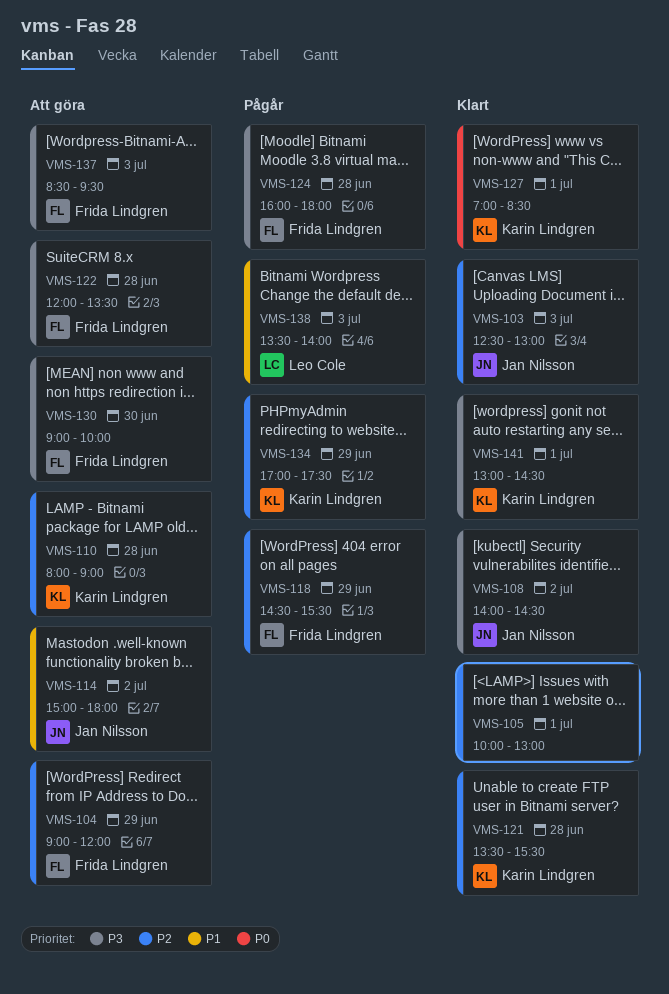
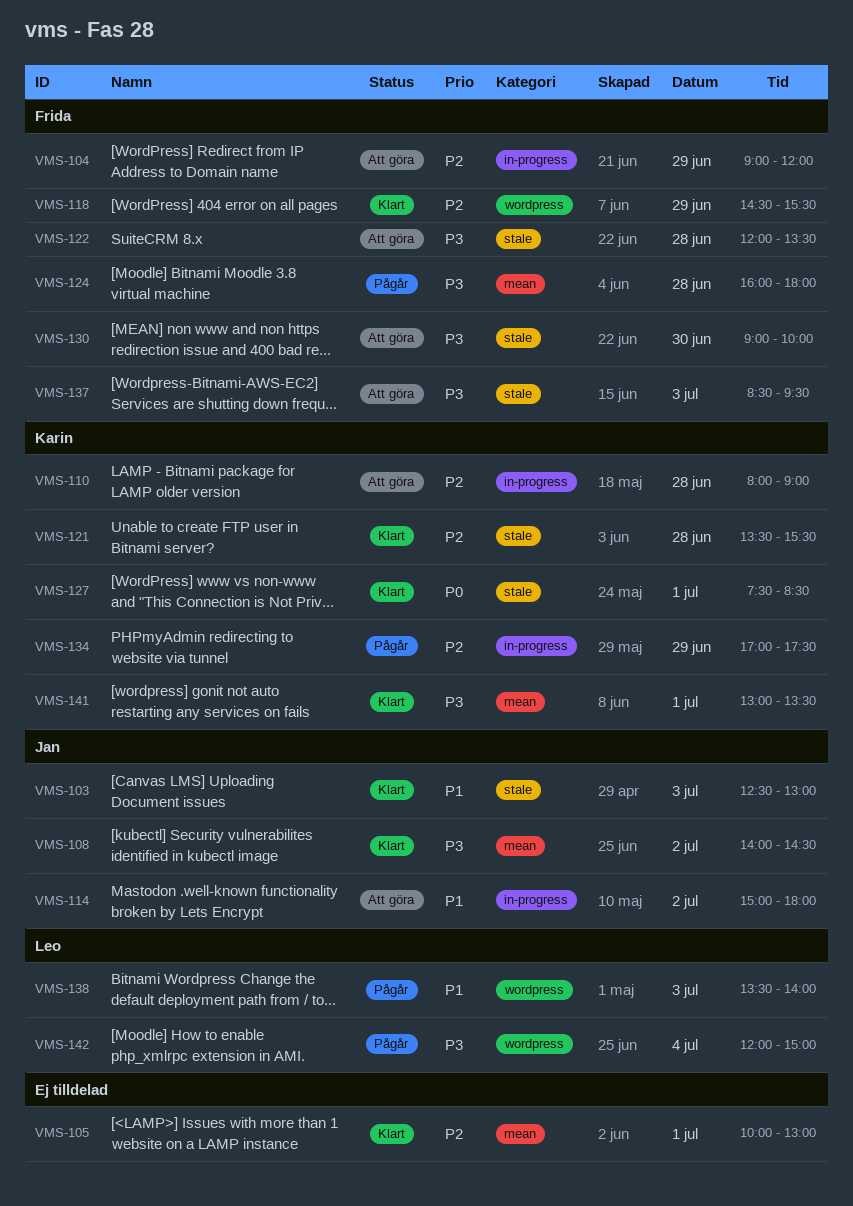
VMS-103, priority: P2 -> P1
VMS-118, status: Pågår -> Klart
VMS-127, begins: 07:00 -> 07:30
VMS-141, ends: 14:30 -> 13:30
VMS-142: none -> present

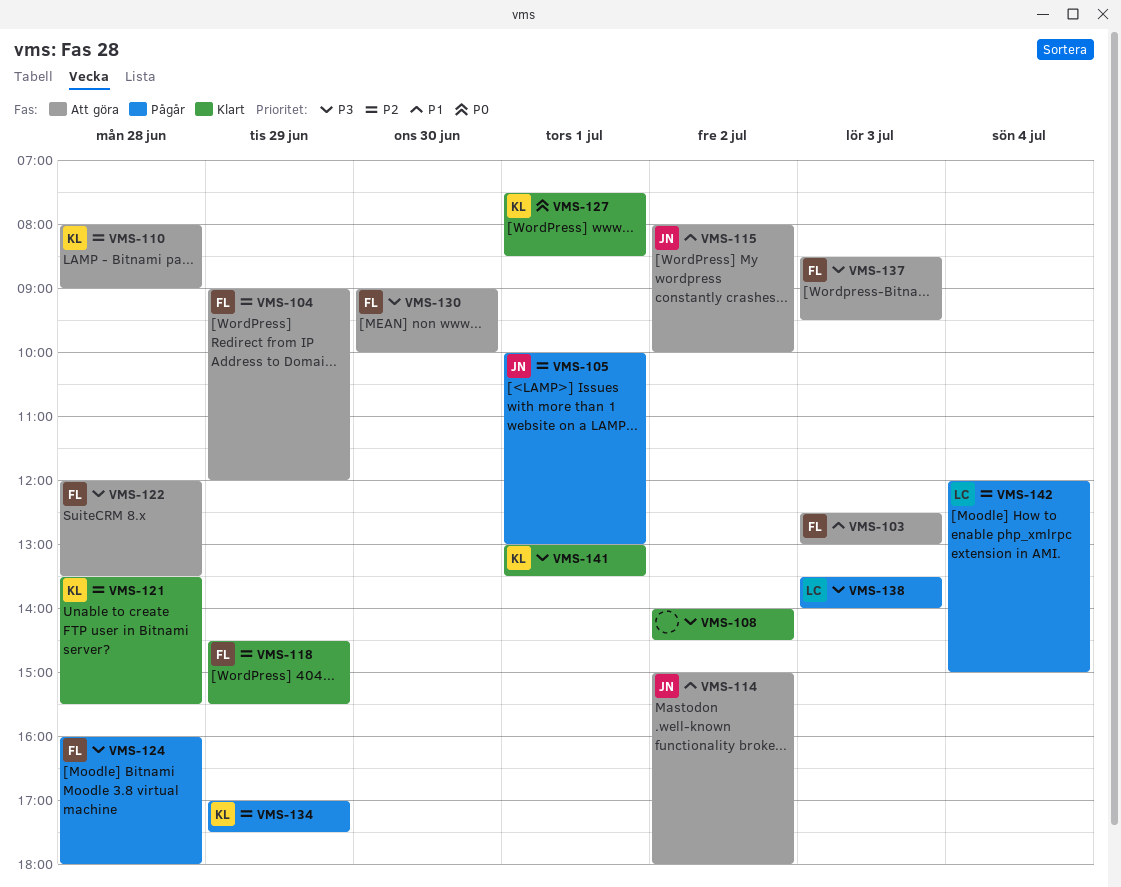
VMS-103, status: Klart -> Att göra
VMS-103, owner: Jan -> Frida
VMS-105, status: Klart -> Pågår
VMS-105, owner: none -> Jan
VMS-108, owner: Jan -> none
VMS-115: none -> present
VMS-138, priority: P1 -> P3
VMS-142, priority: P3 -> P2

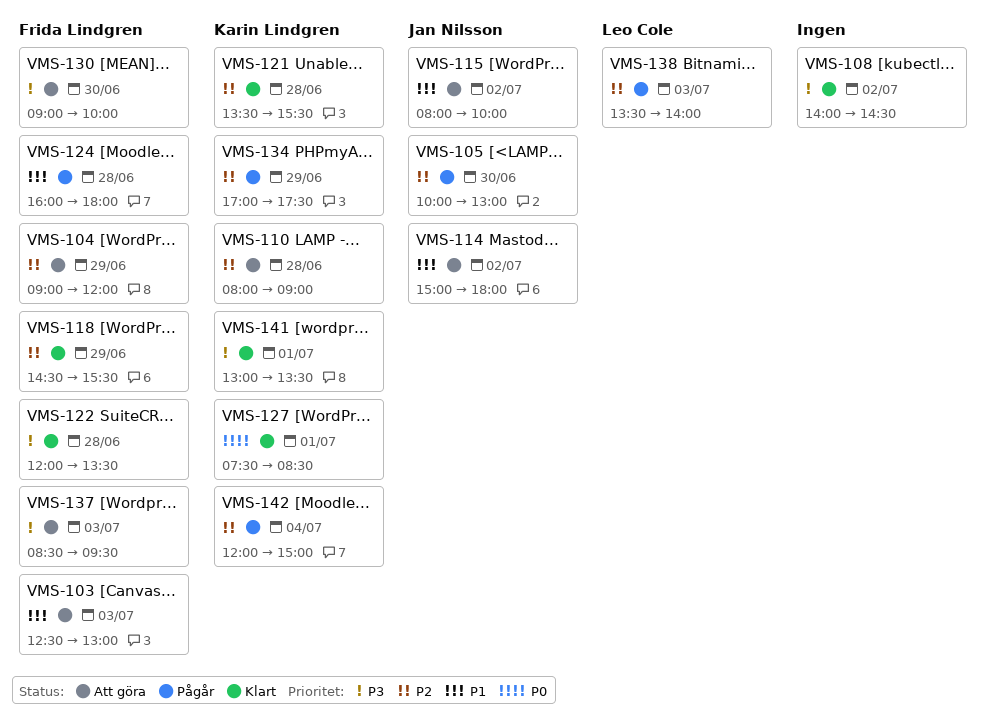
VMS-105, day: Jul 1 -> Jun 30
VMS-122, status: Att göra -> Klart
VMS-124, priority: P3 -> P1
VMS-138, priority: P3 -> P2
VMS-142, owner: Leo Cole -> Karin Lindgren

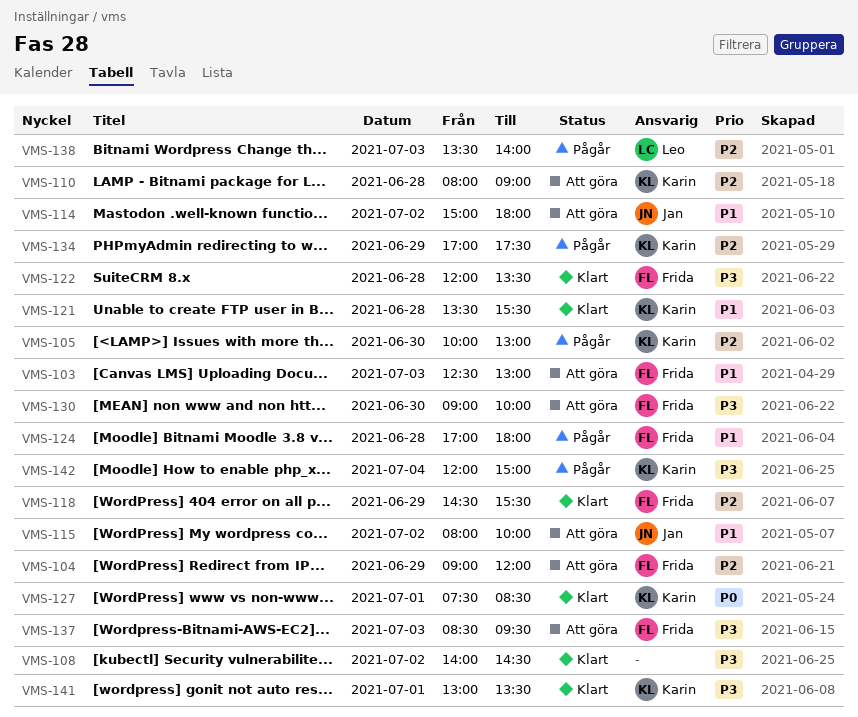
VMS-105, owner: Jan Nilsson -> Karin Lindgren
VMS-121, priority: P2 -> P1
VMS-124, begins: 16:00 -> 17:00
VMS-142, priority: P2 -> P3

